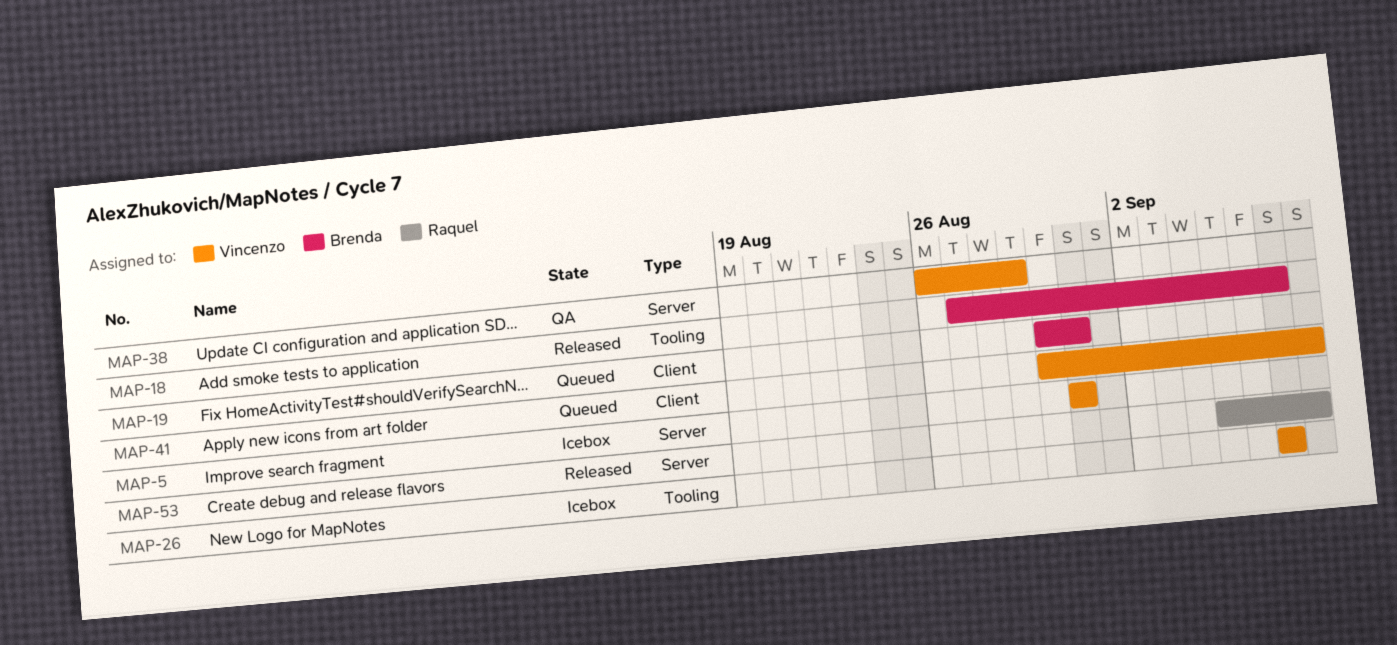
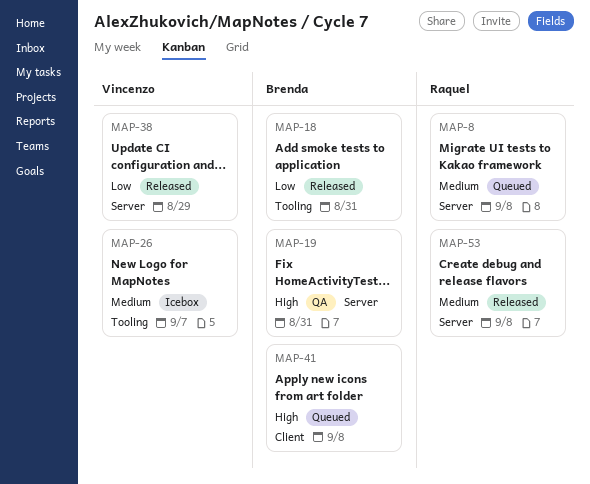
MAP-5: present -> none
MAP-8: none -> present
MAP-18, due: Sep 7 -> Aug 31
MAP-19, status: Queued -> QA
MAP-19, label: Client -> Server
MAP-38, status: QA -> Released
MAP-41, owner: Vincenzo -> Brenda

